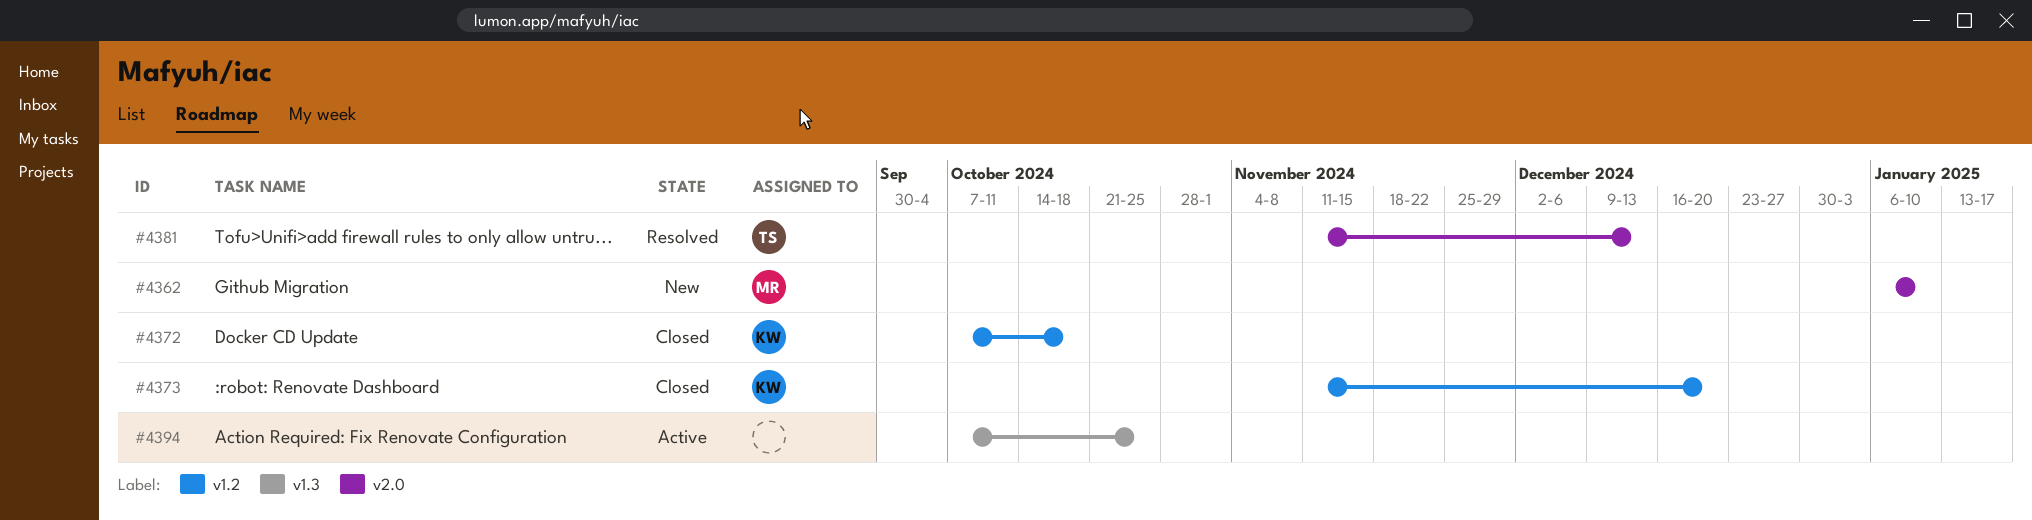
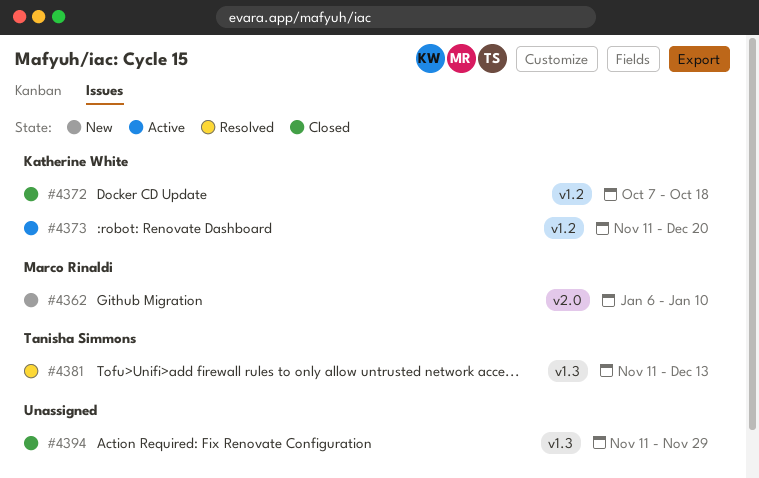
#4373, status: Closed -> Active
#4381, label: v2.0 -> v1.3
#4394, status: Active -> Closed
#4394, start: Oct 7 -> Nov 11
#4394, due: Oct 25 -> Nov 29

